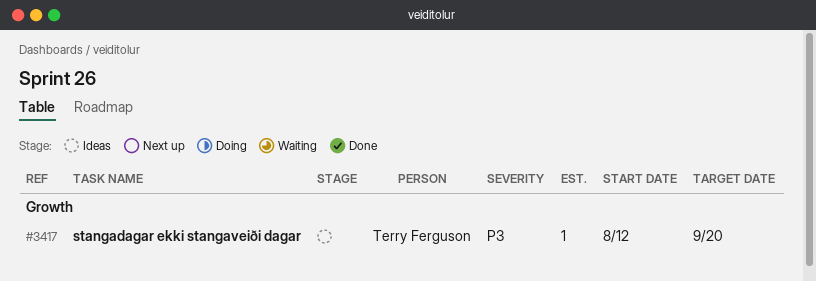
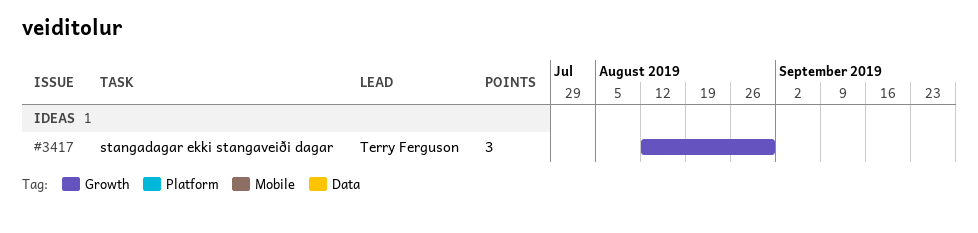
#3417, estimate: 1 -> 3
#3417, due: Sep 20 -> Aug 30

